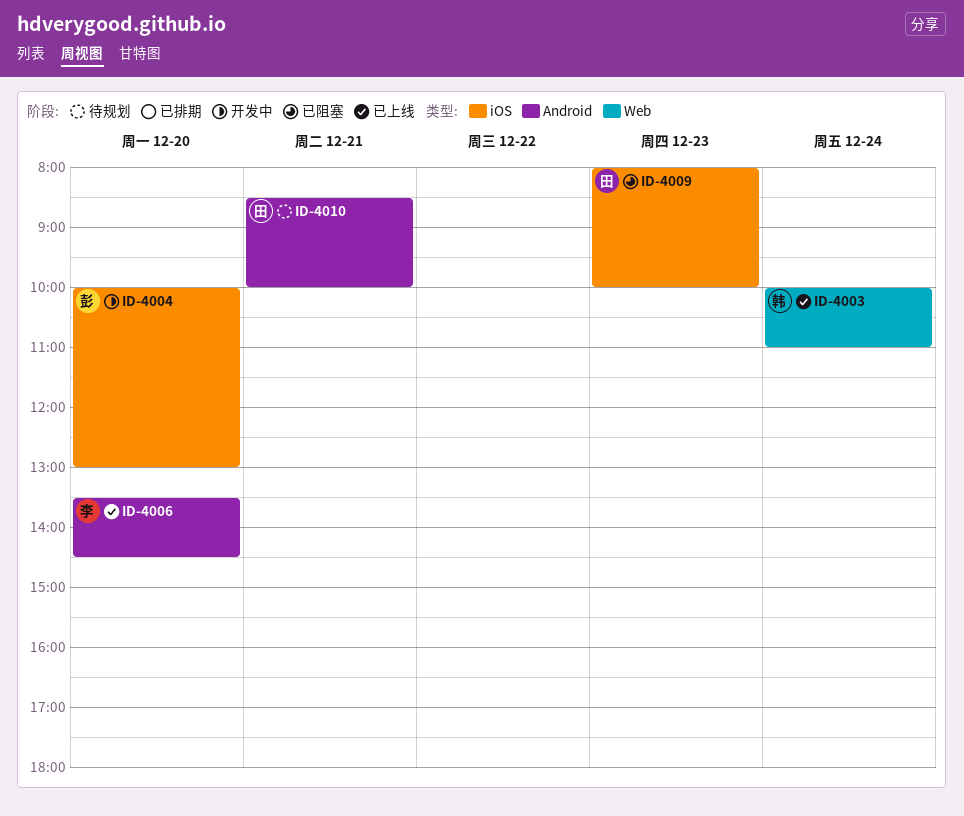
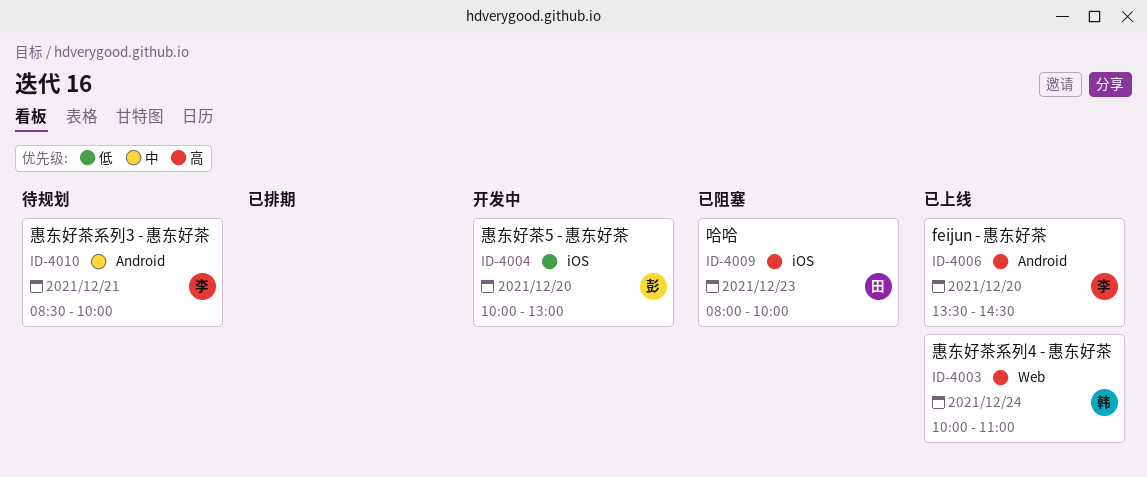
ID-4010, owner: 田 -> 李

